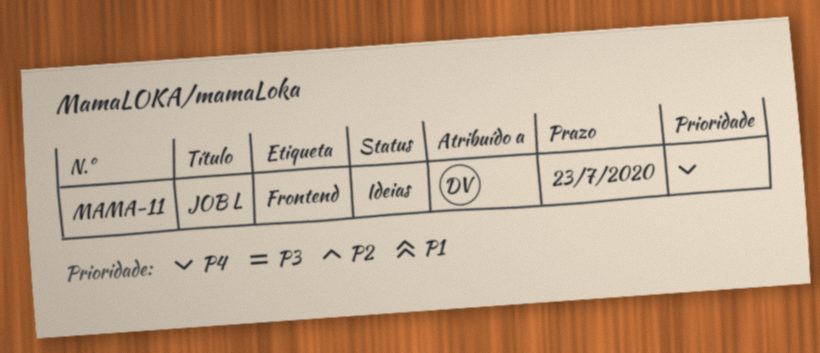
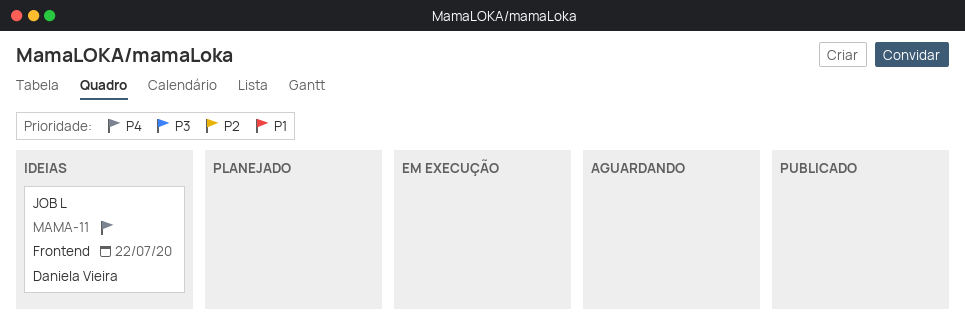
MAMA-11, due: Jul 23 -> Jul 22

